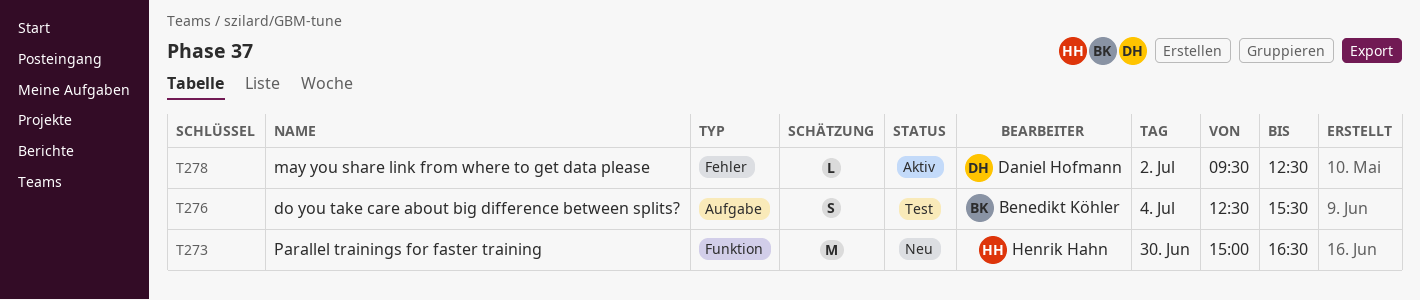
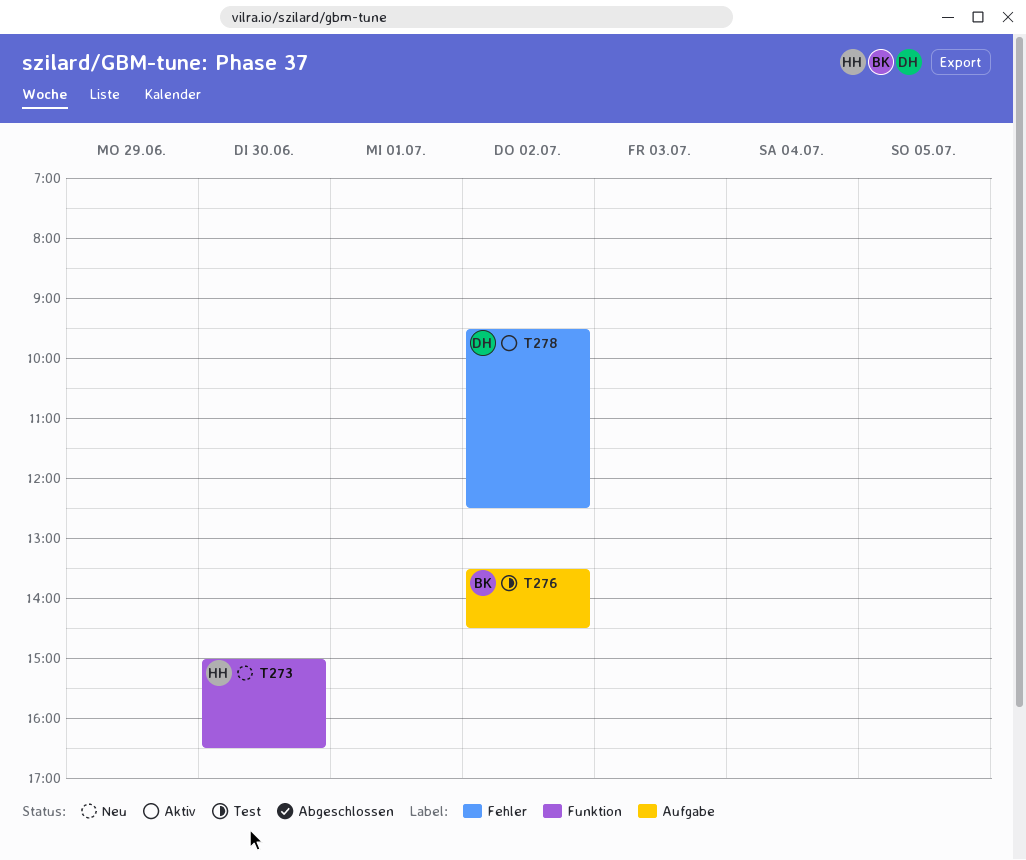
T276, day: Jul 4 -> Jul 2
T276, begins: 12:30 -> 13:30
T276, ends: 15:30 -> 14:30

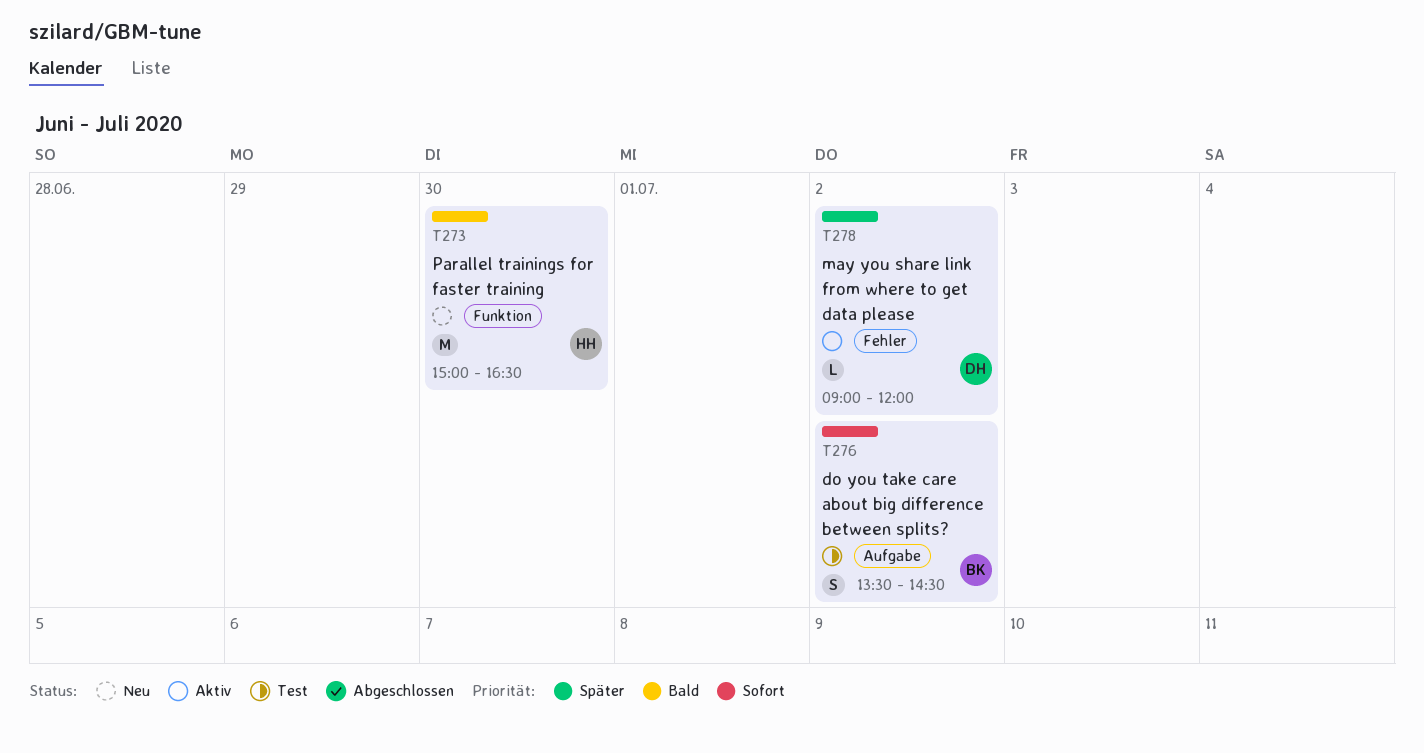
T278, begins: 09:30 -> 09:00
T278, ends: 12:30 -> 12:00

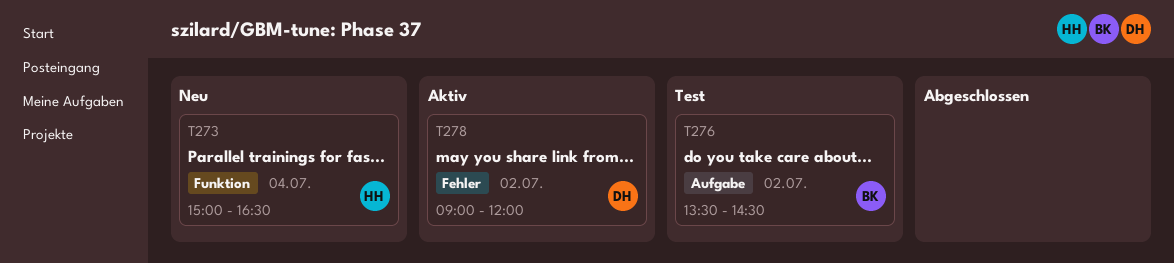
T273, day: Jun 30 -> Jul 4

